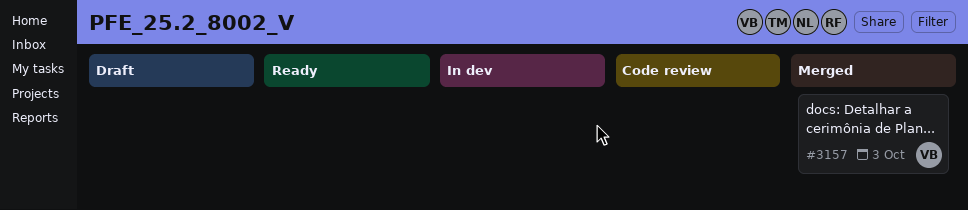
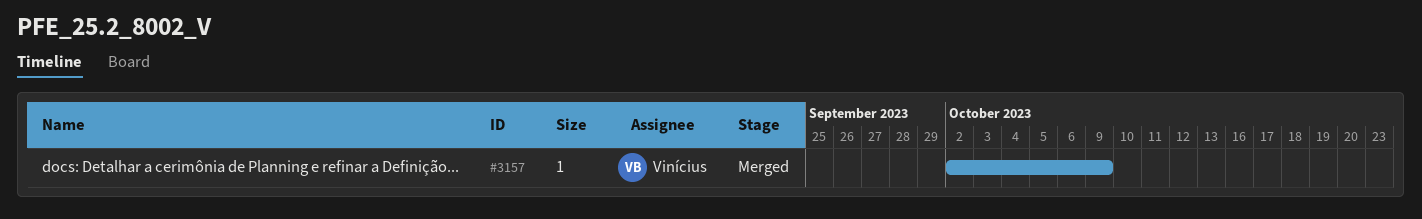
#3157, due: Oct 3 -> Oct 9

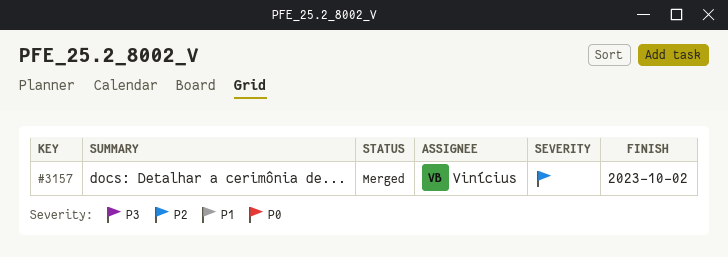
#3157, due: Oct 9 -> Oct 2

